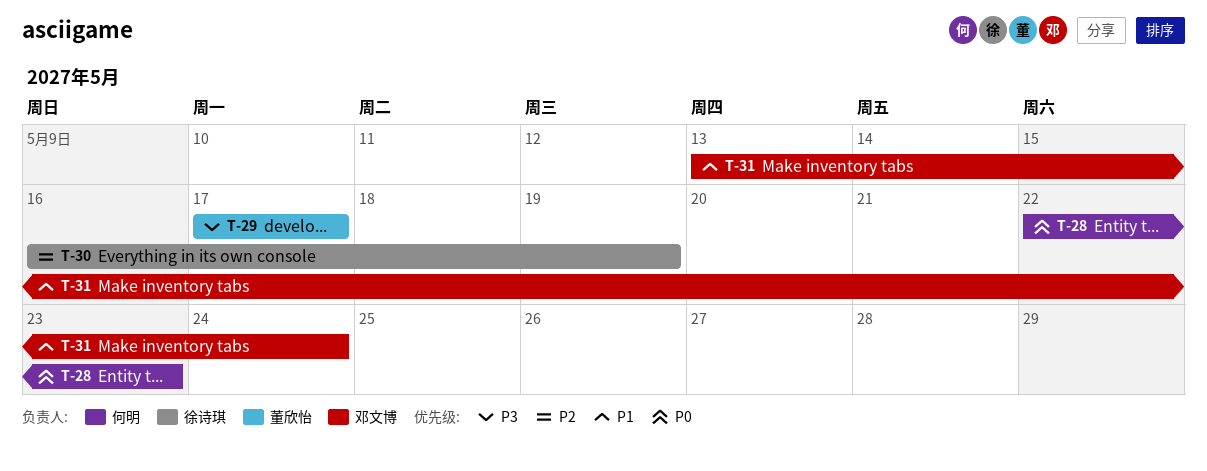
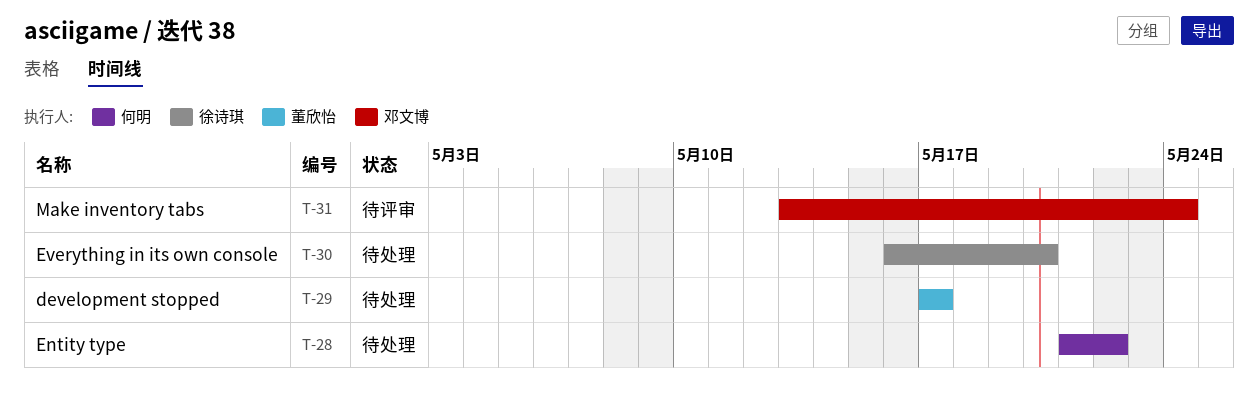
T-28, start: May 22 -> May 21
T-28, due: May 23 -> May 22
T-30, due: May 19 -> May 20

